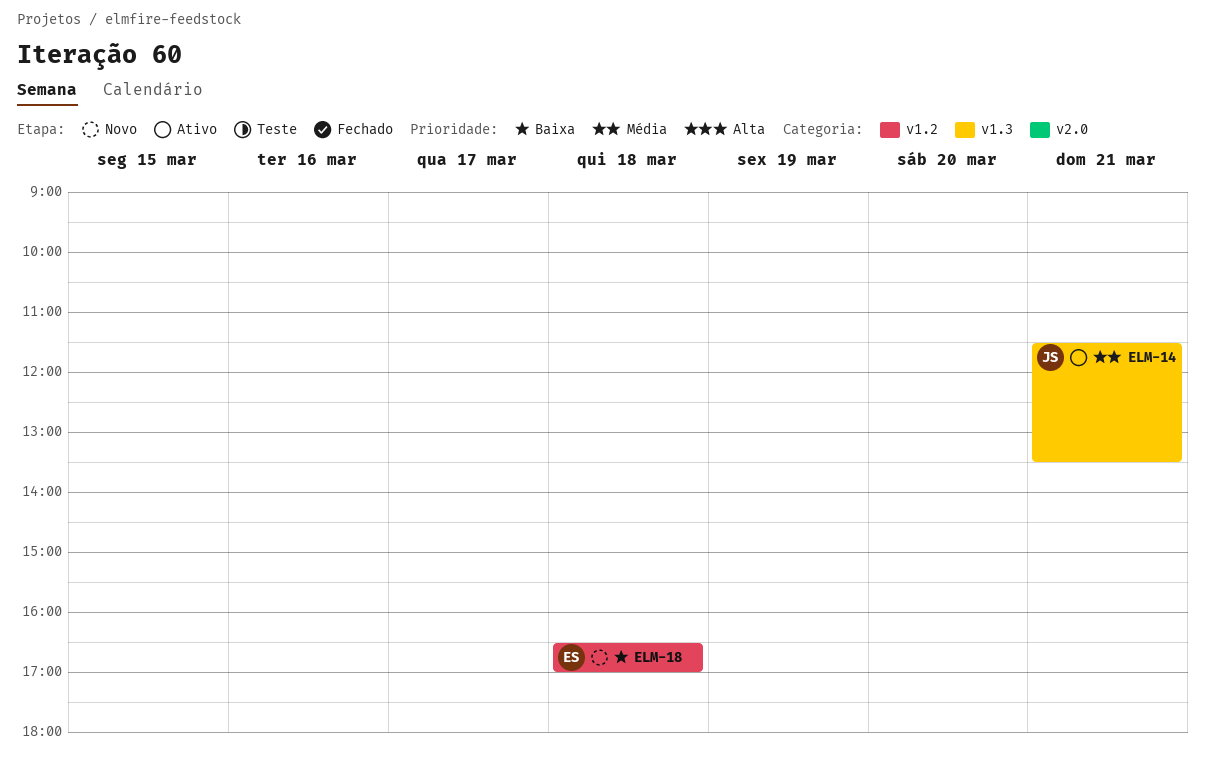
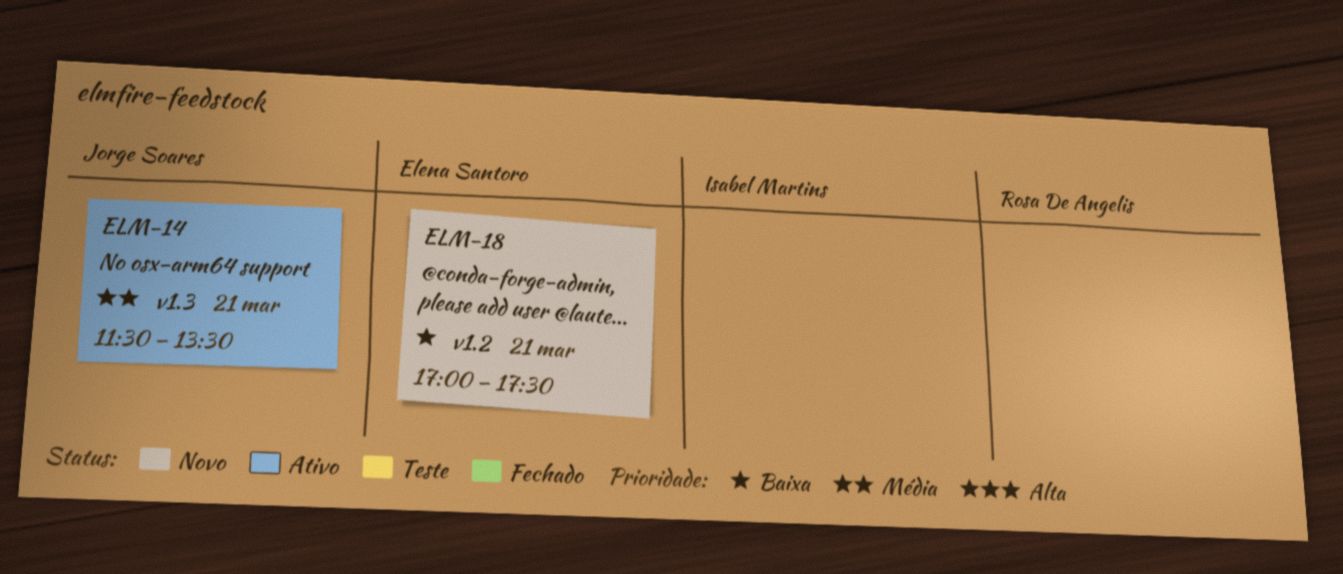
ELM-18, day: Mar 18 -> Mar 21
ELM-18, begins: 16:30 -> 17:00
ELM-18, ends: 17:00 -> 17:30

